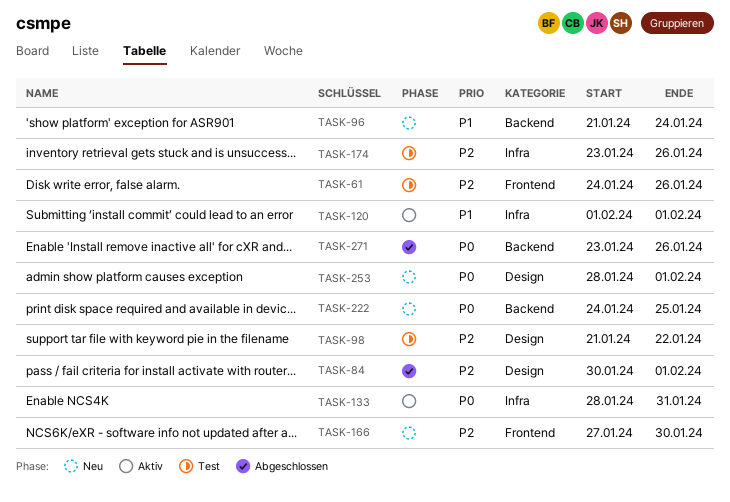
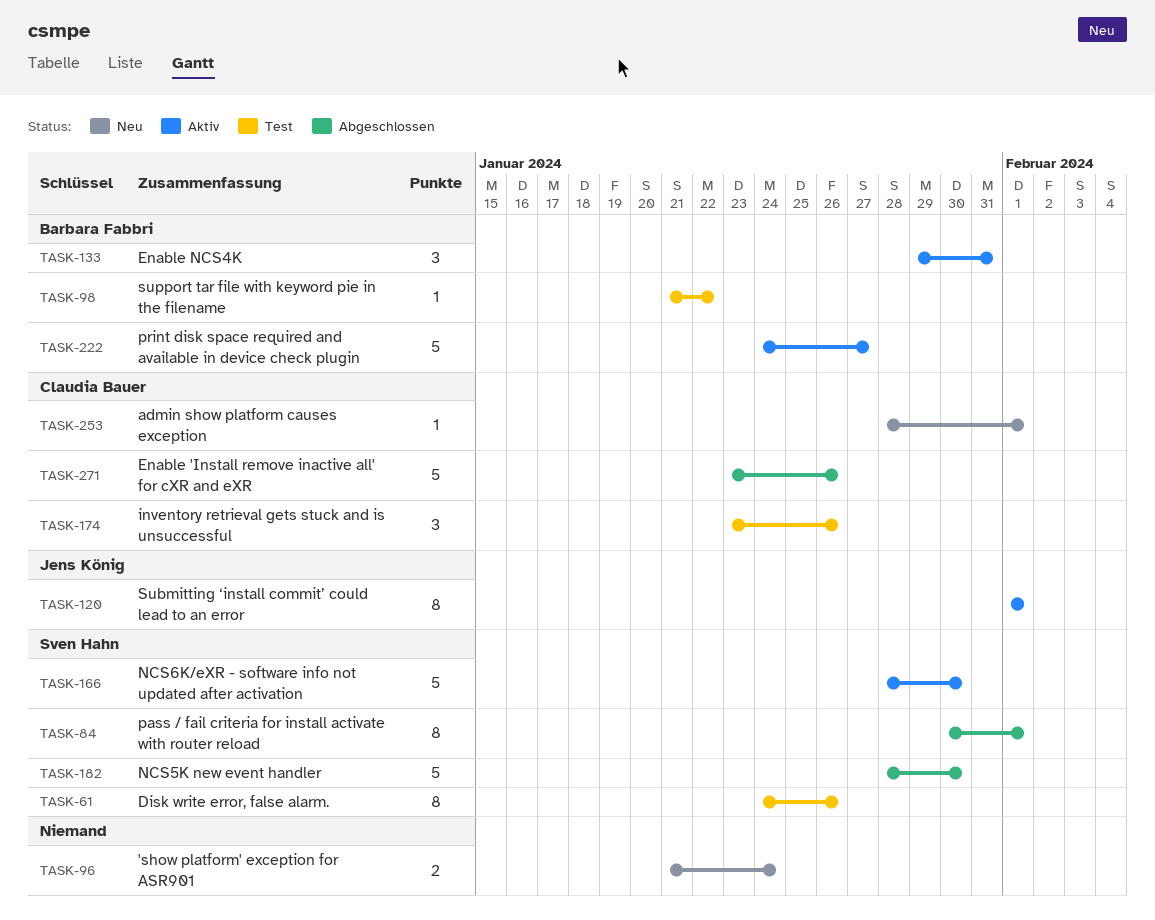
TASK-133, start: Jan 28 -> Jan 29
TASK-166, status: Neu -> Aktiv
TASK-166, start: Jan 27 -> Jan 28
TASK-182: none -> present
TASK-222, status: Neu -> Aktiv
TASK-222, due: Jan 25 -> Jan 27

